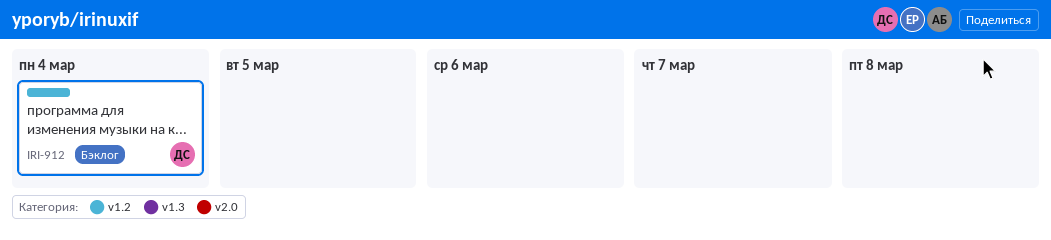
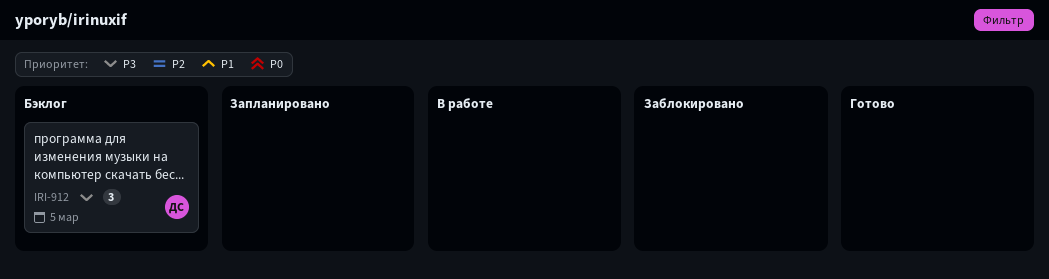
IRI-912, due: Mar 4 -> Mar 5

